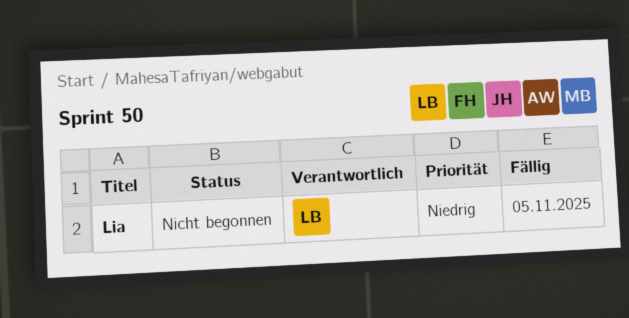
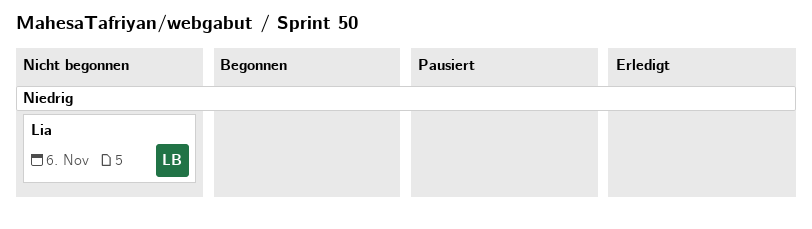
Lia, due: Nov 5 -> Nov 6

